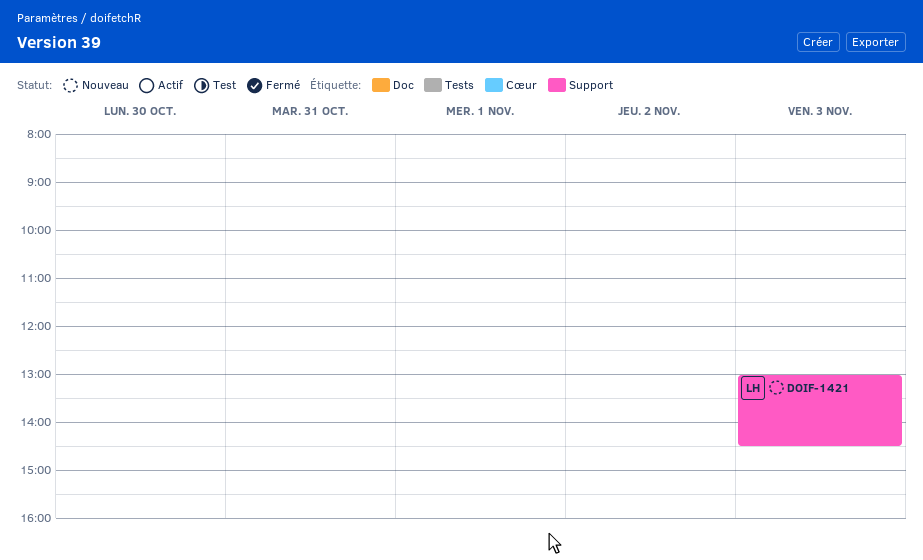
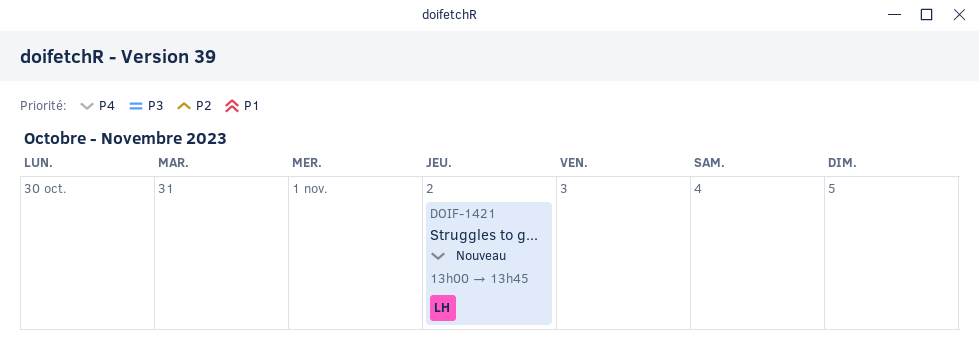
DOIF-1421, day: Nov 3 -> Nov 2
DOIF-1421, ends: 14:30 -> 13:45

